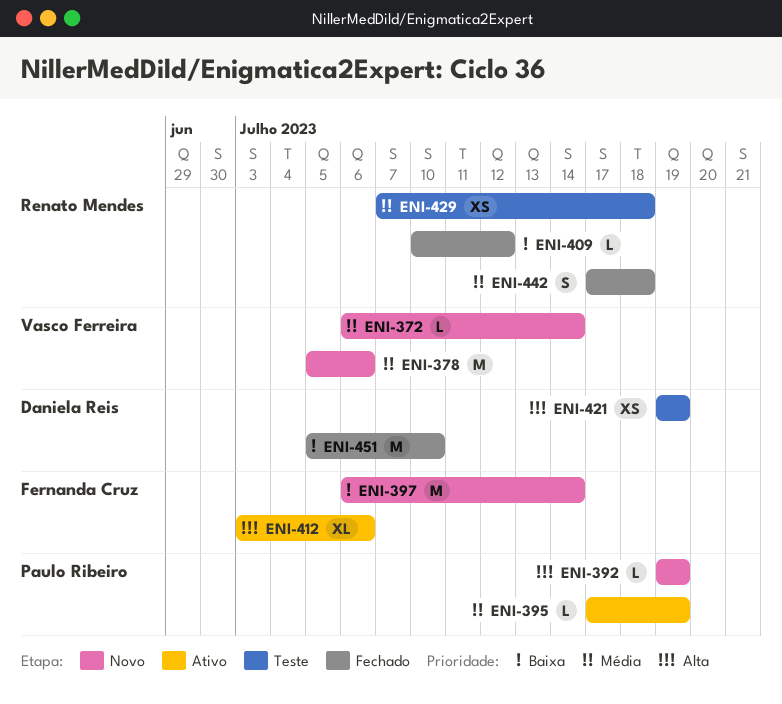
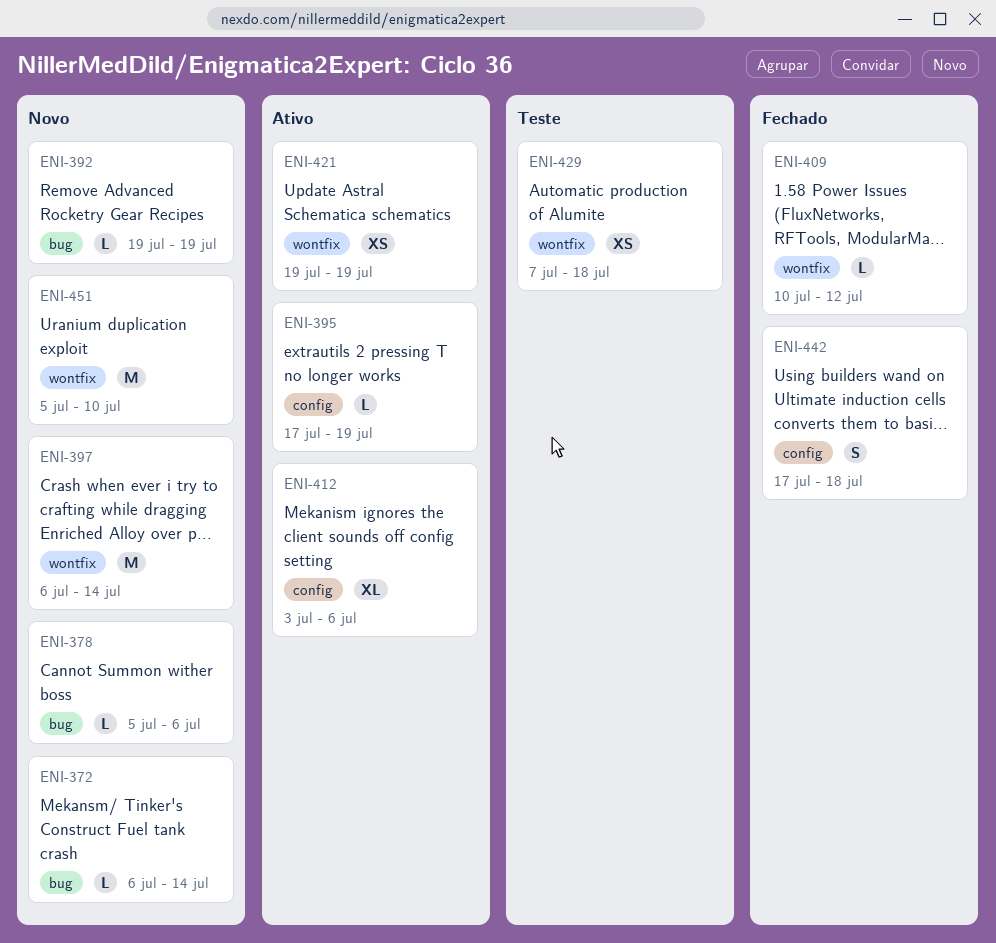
ENI-378, estimate: M -> L
ENI-421, status: Teste -> Ativo
ENI-451, status: Fechado -> Novo

